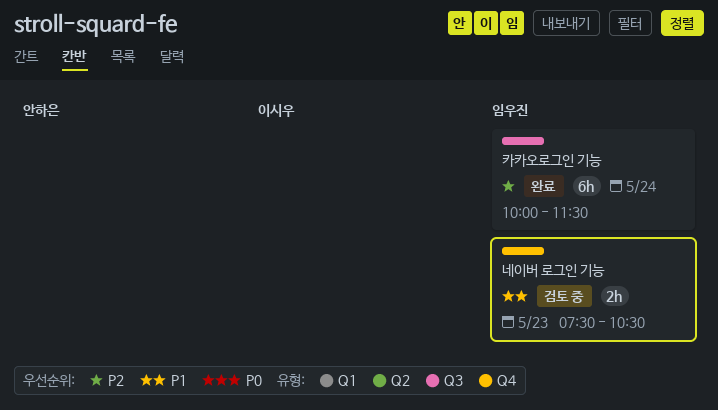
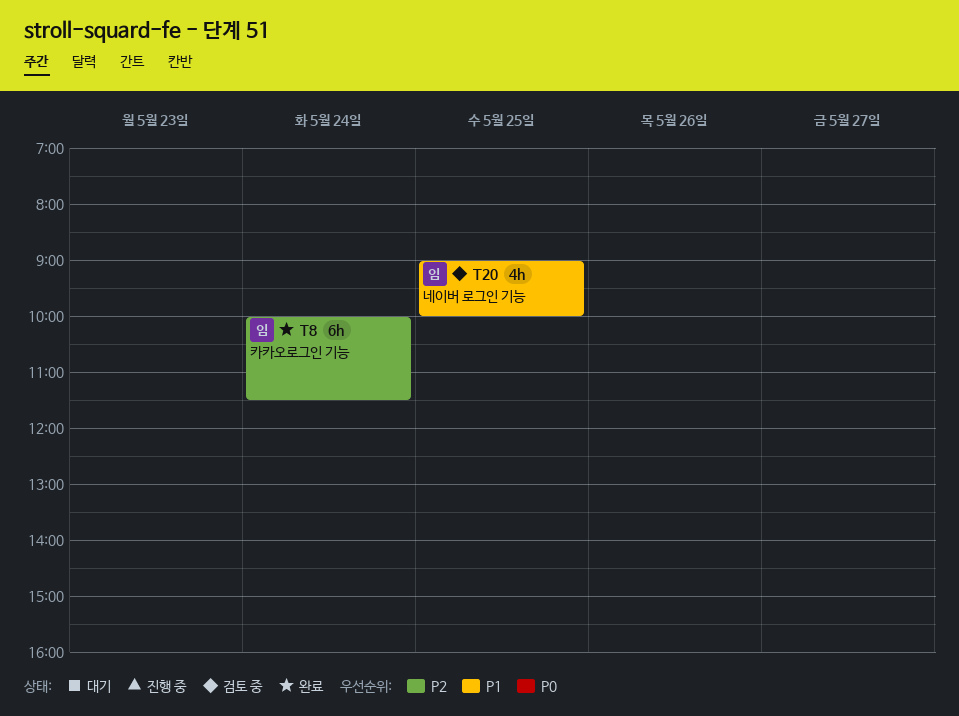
네이버 로그인 기능, estimate: 2h -> 4h
네이버 로그인 기능, day: May 23 -> May 25
네이버 로그인 기능, begins: 07:30 -> 09:00
네이버 로그인 기능, ends: 10:30 -> 10:00

